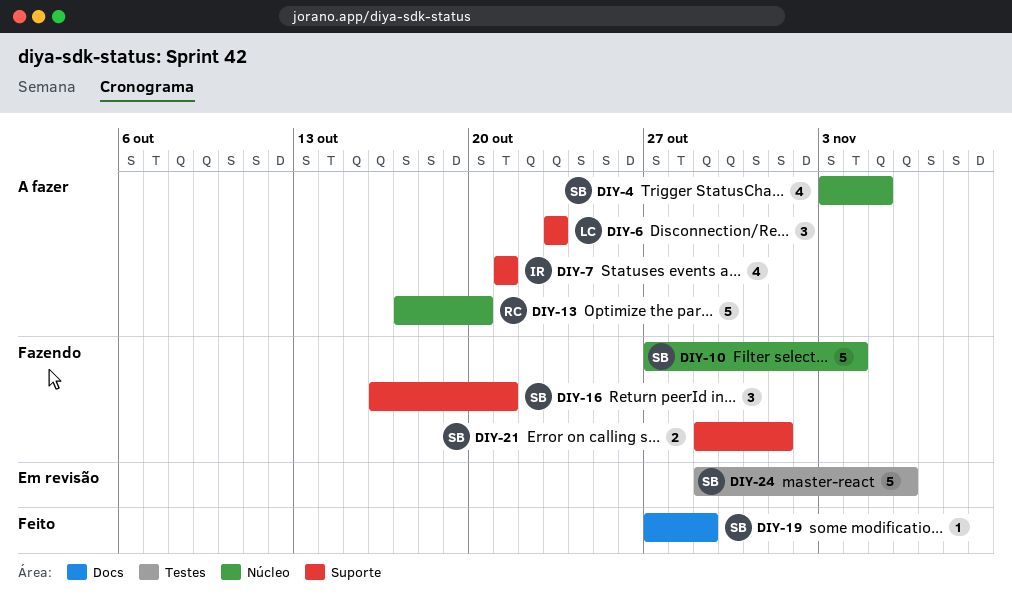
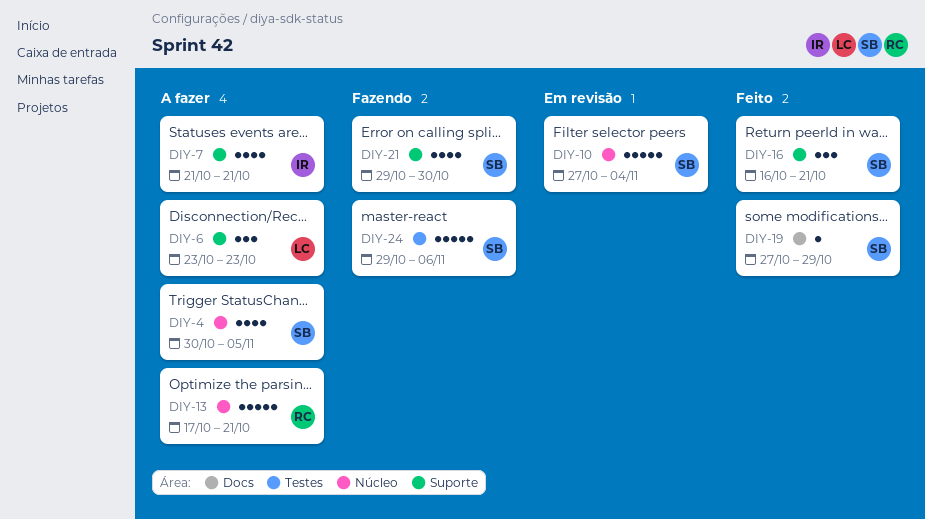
DIY-4, start: Nov 3 -> Oct 30
DIY-10, status: Fazendo -> Em revisão
DIY-13, due: Oct 20 -> Oct 21
DIY-16, status: Fazendo -> Feito
DIY-21, estimate: 2 -> 4
DIY-21, due: Nov 1 -> Oct 30
DIY-24, status: Em revisão -> Fazendo

